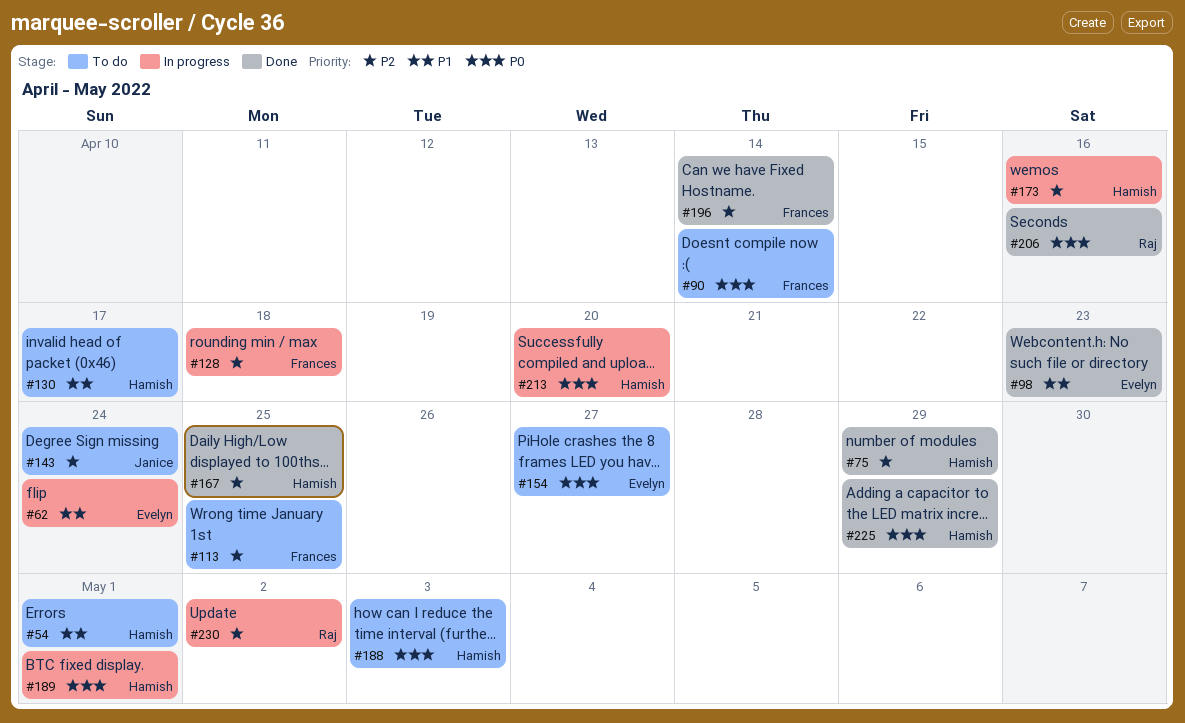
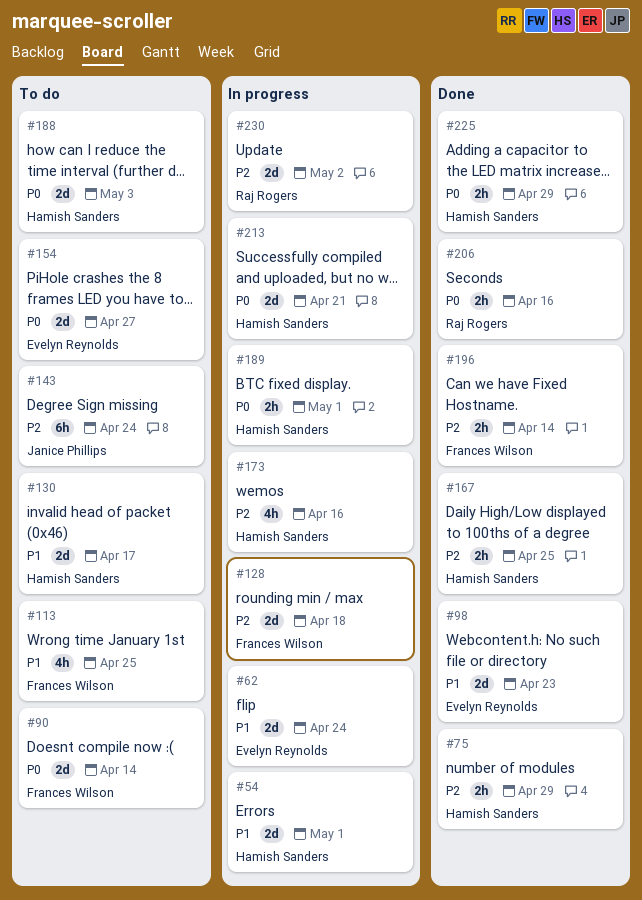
#54, status: To do -> In progress
#113, priority: P2 -> P1
#213, due: Apr 20 -> Apr 21

